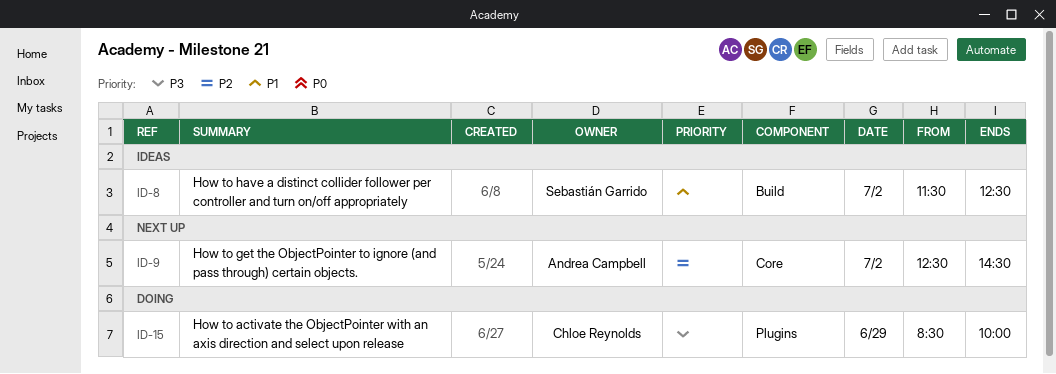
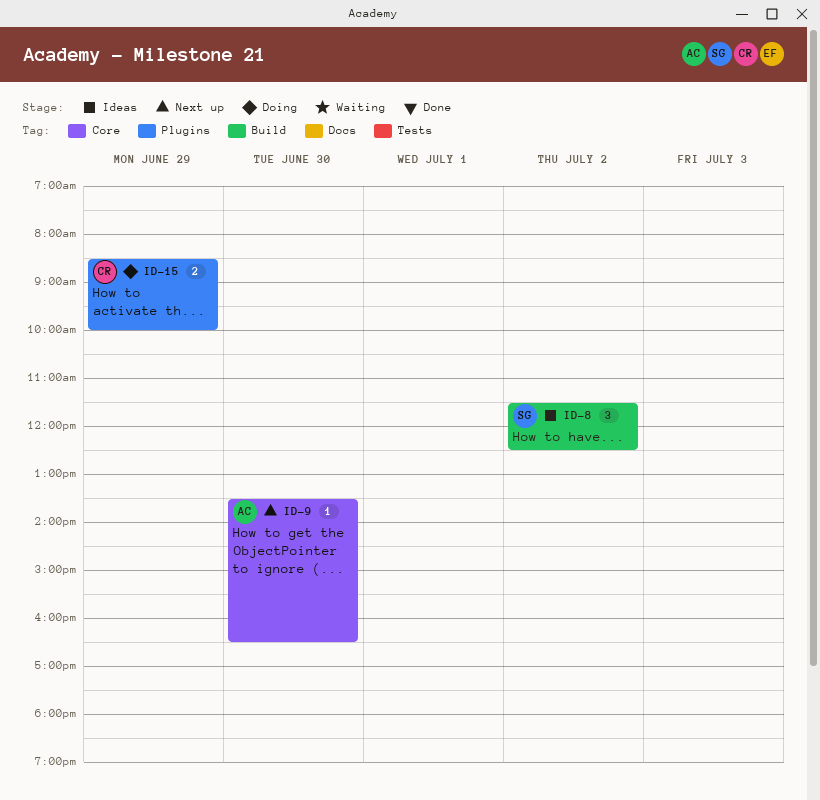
ID-9, day: Jul 2 -> Jun 30
ID-9, begins: 12:30 -> 13:30
ID-9, ends: 14:30 -> 16:30

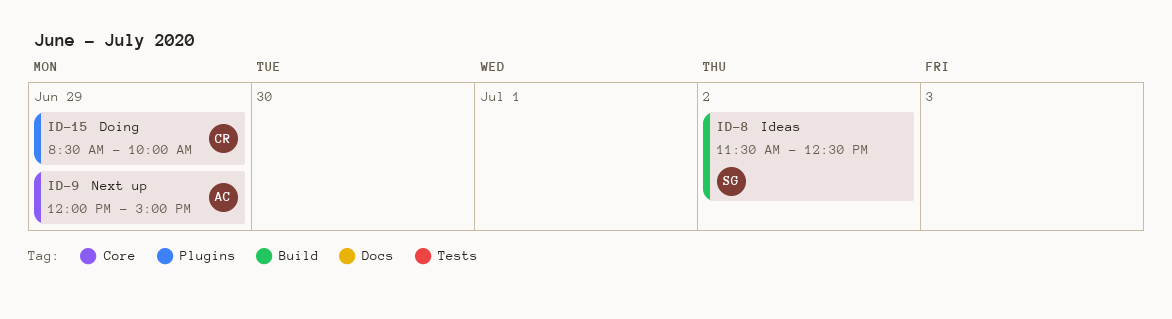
ID-9, day: Jun 30 -> Jun 29
ID-9, begins: 13:30 -> 12:00
ID-9, ends: 16:30 -> 15:00

